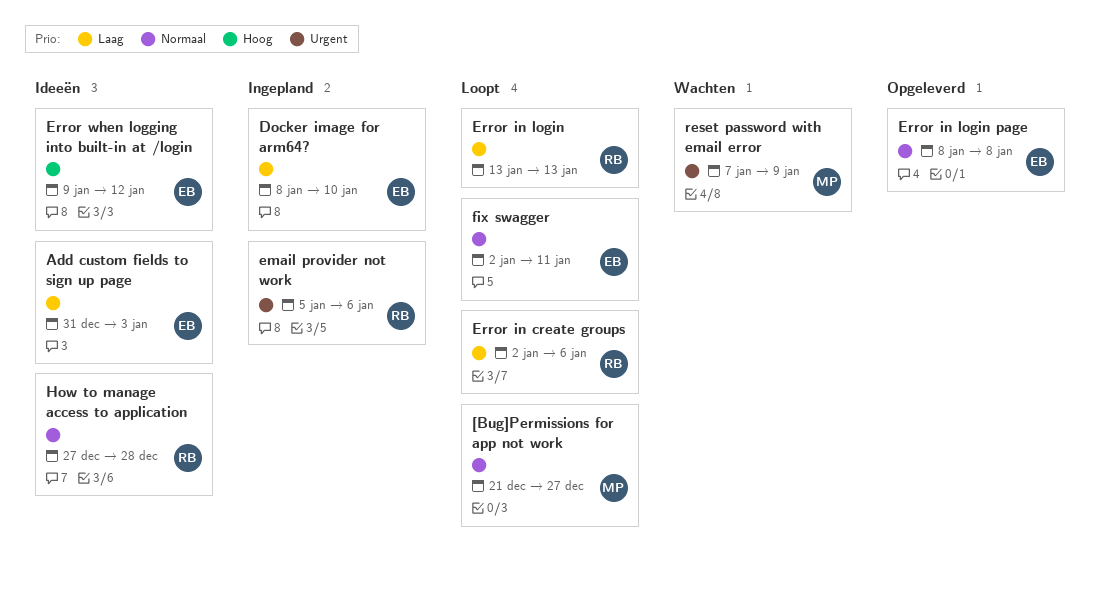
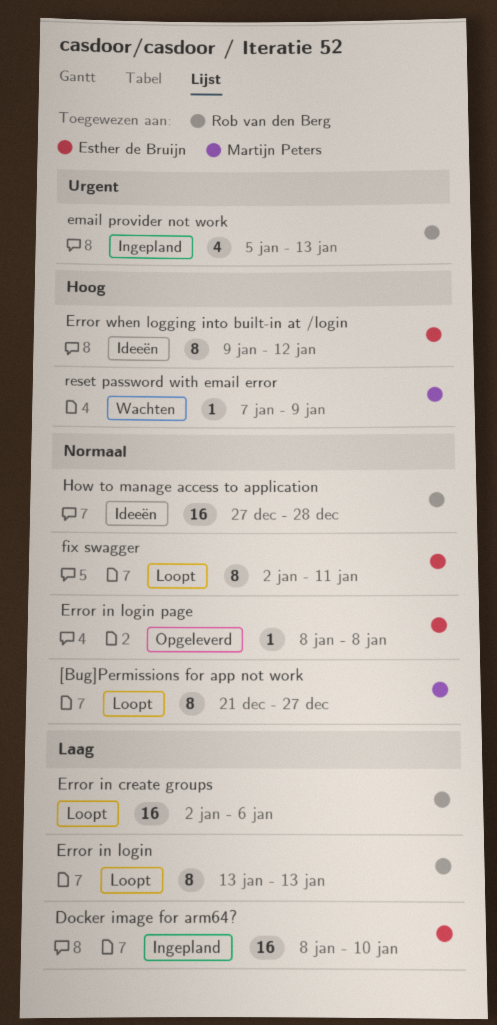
Add custom fields to sign up page: present -> none
email provider not work, due: Jan 6 -> Jan 13
reset password with email error, priority: Urgent -> Hoog

